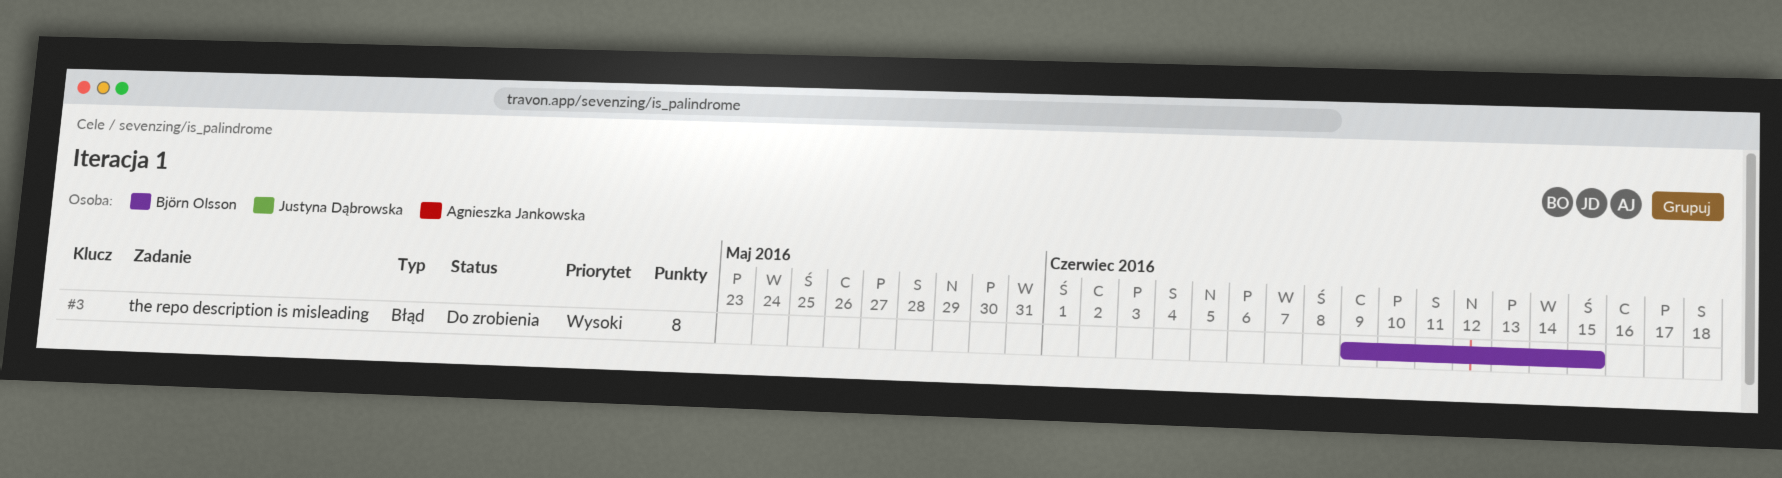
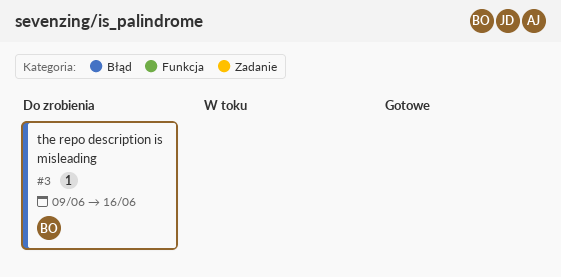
#3, estimate: 8 -> 1
#3, due: Jun 15 -> Jun 16

